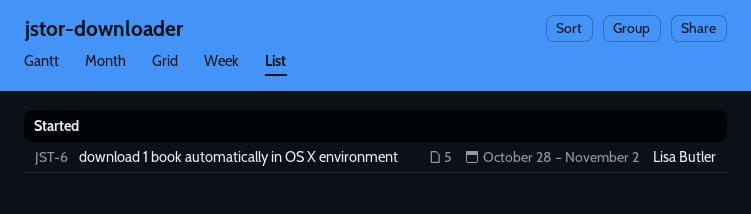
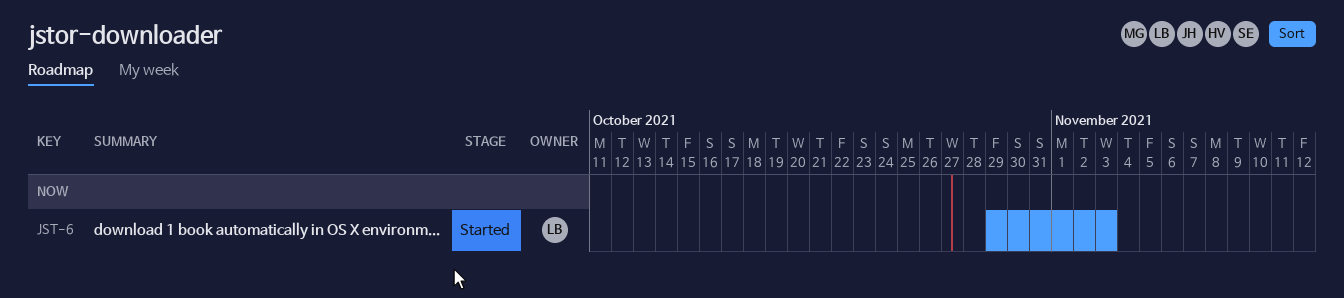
JST-6, start: Oct 28 -> Oct 29
JST-6, due: Nov 2 -> Nov 3

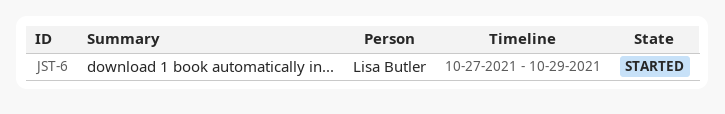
JST-6, start: Oct 29 -> Oct 27
JST-6, due: Nov 3 -> Oct 29

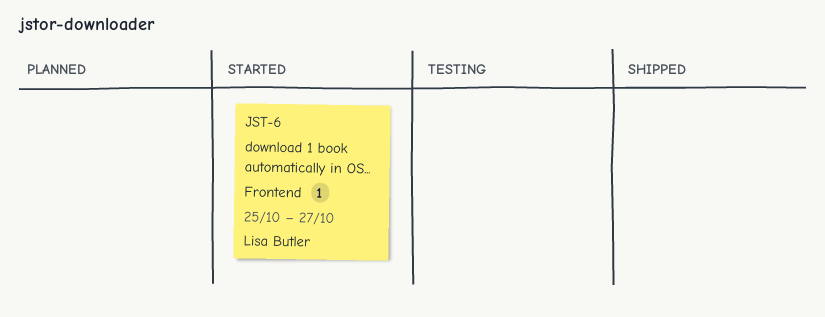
JST-6, start: Oct 27 -> Oct 25
JST-6, due: Oct 29 -> Oct 27

